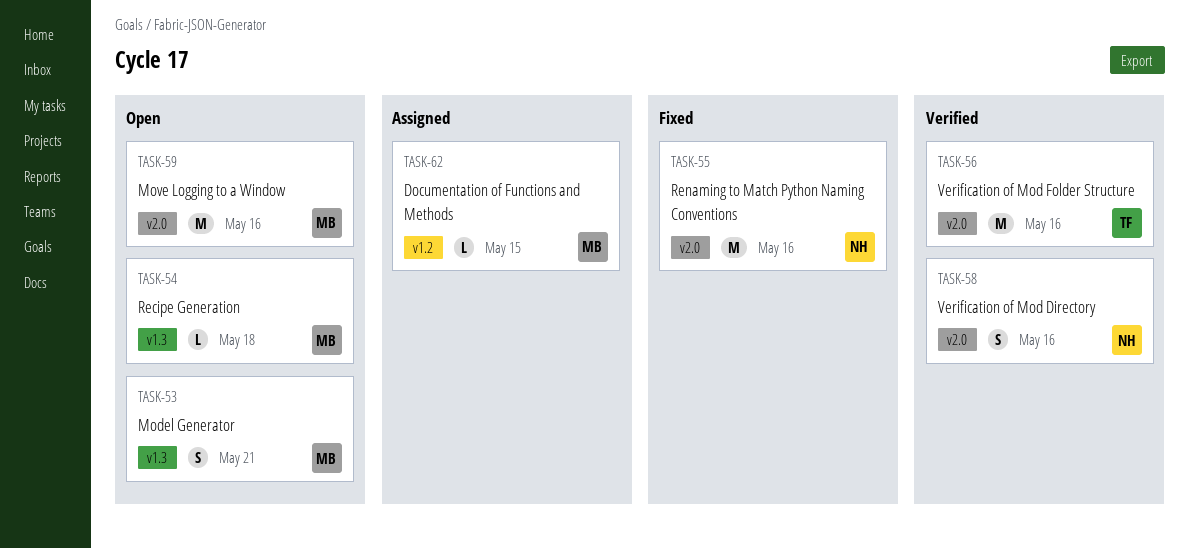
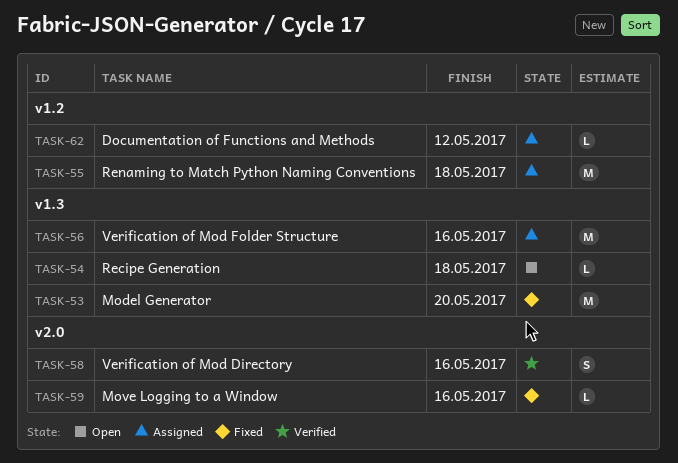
TASK-53, status: Open -> Fixed
TASK-53, estimate: S -> M
TASK-53, due: May 21 -> May 20
TASK-55, status: Fixed -> Assigned
TASK-55, label: v2.0 -> v1.2
TASK-55, due: May 16 -> May 18
TASK-56, status: Verified -> Assigned
TASK-56, label: v2.0 -> v1.3
TASK-59, status: Open -> Fixed
TASK-59, estimate: M -> L
TASK-62, due: May 15 -> May 12

